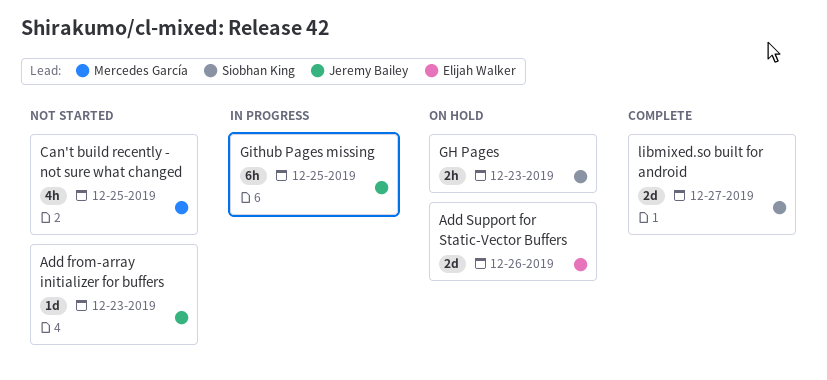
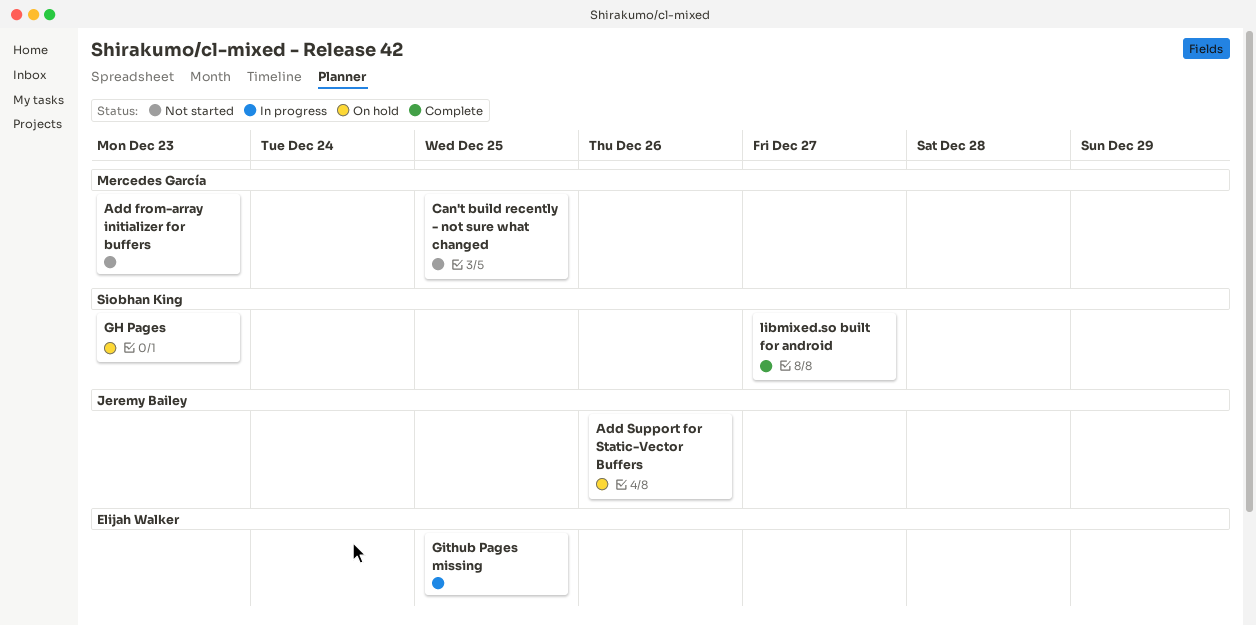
Add from-array initializer for buffers, owner: Jeremy Bailey -> Mercedes García
Add Support for Static-Vector Buffers, owner: Elijah Walker -> Jeremy Bailey
Github Pages missing, owner: Jeremy Bailey -> Elijah Walker

